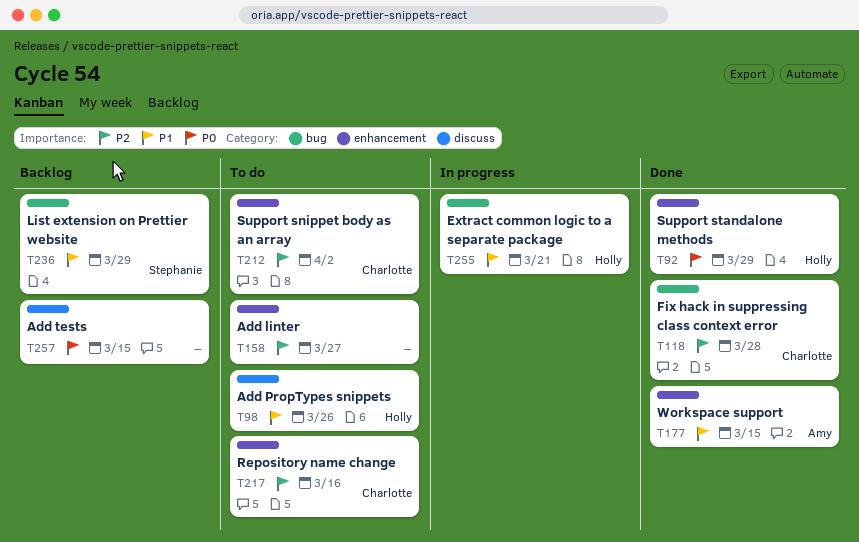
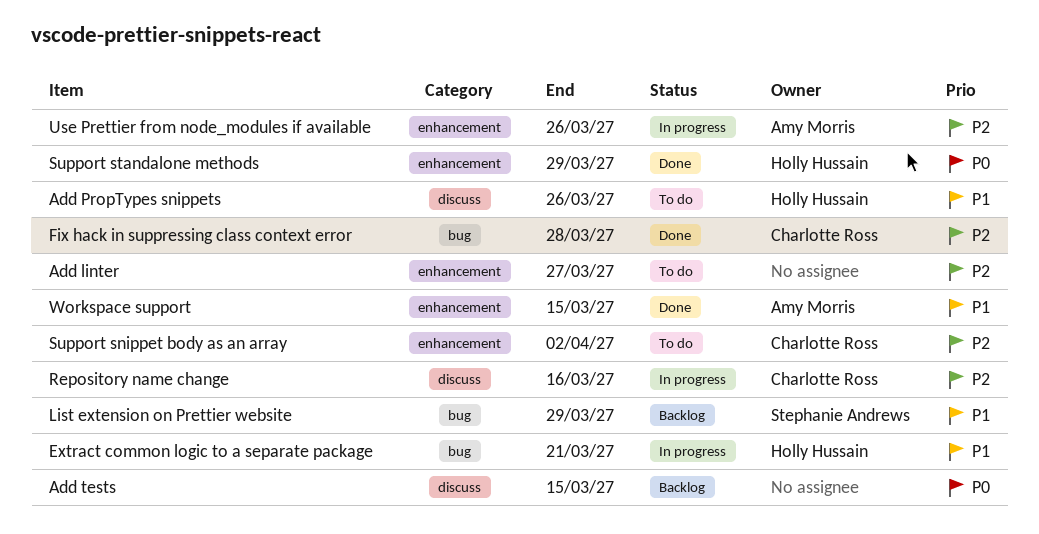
Repository name change, status: To do -> In progress
Repository name change, label: enhancement -> discuss
Use Prettier from node_modules if available: none -> present

